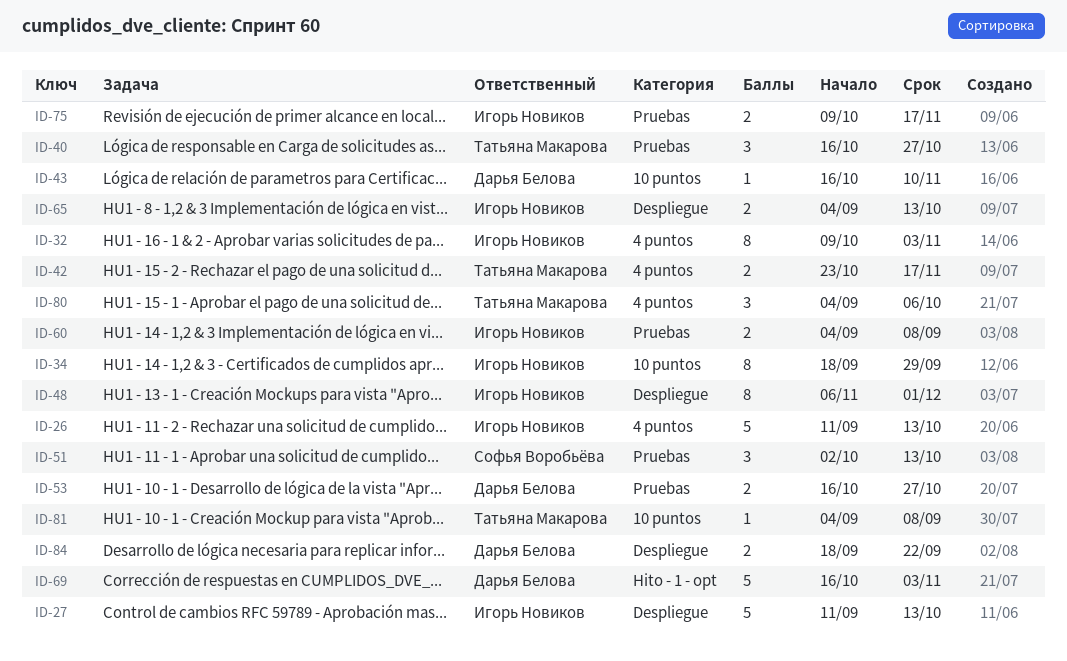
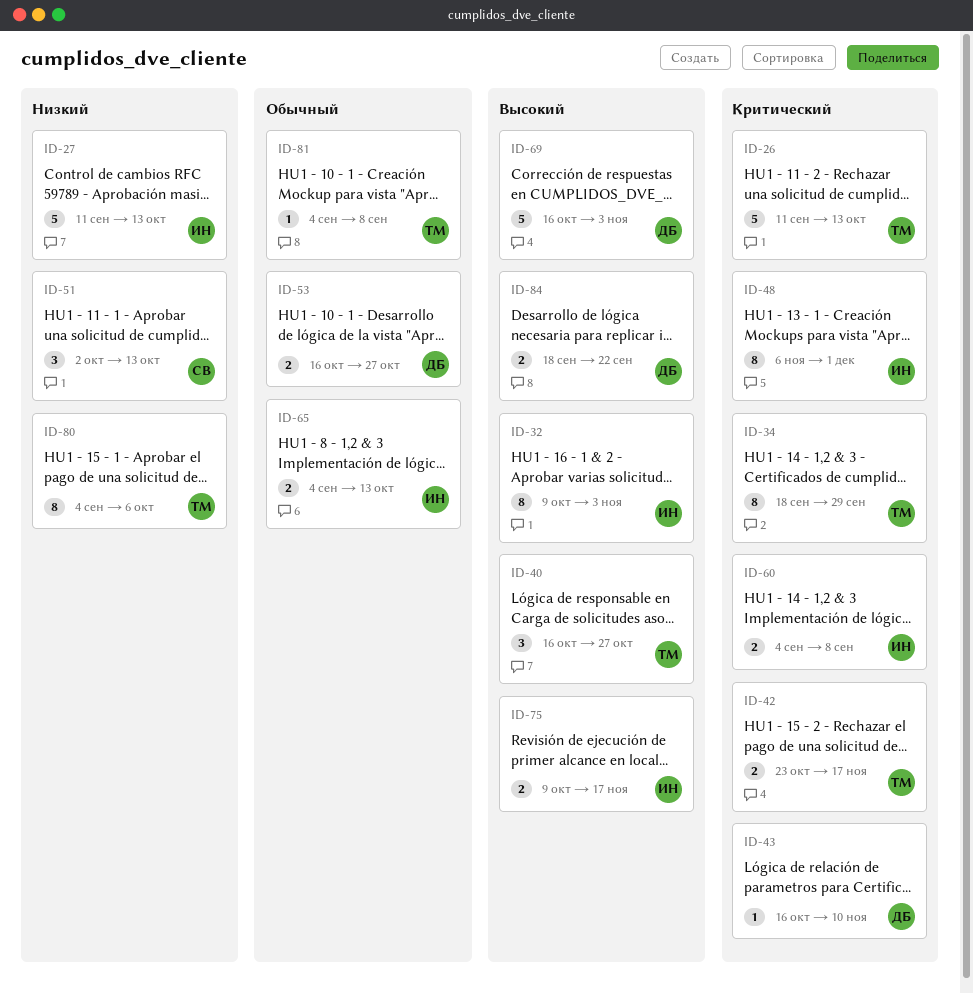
ID-26, owner: Игорь Новиков -> Татьяна Макарова
ID-34, owner: Игорь Новиков -> Татьяна Макарова
ID-80, estimate: 3 -> 8

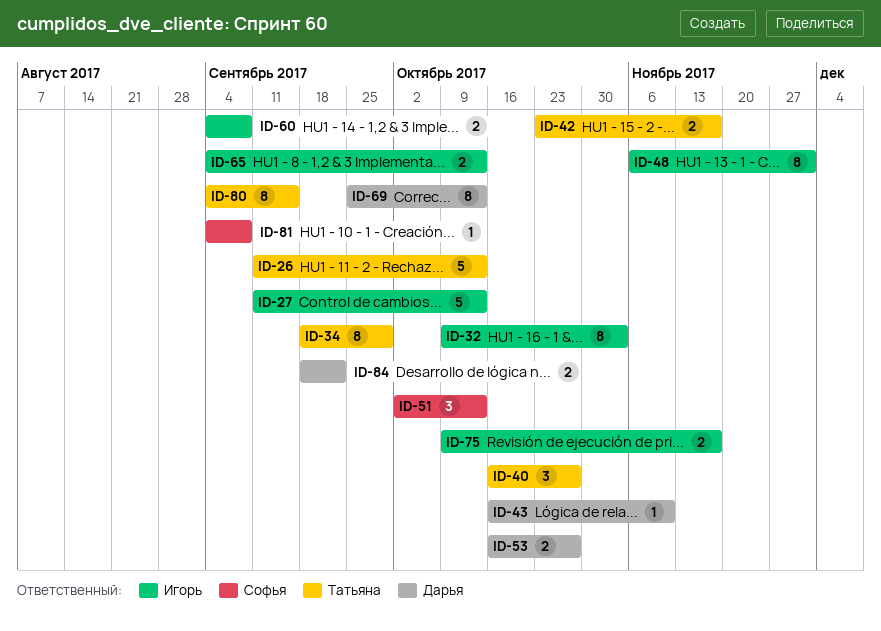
ID-69, estimate: 5 -> 8
ID-69, start: Oct 16 -> Sep 25
ID-69, due: Nov 3 -> Oct 13
ID-80, due: Oct 6 -> Sep 15
ID-81, owner: Татьяна -> Софья

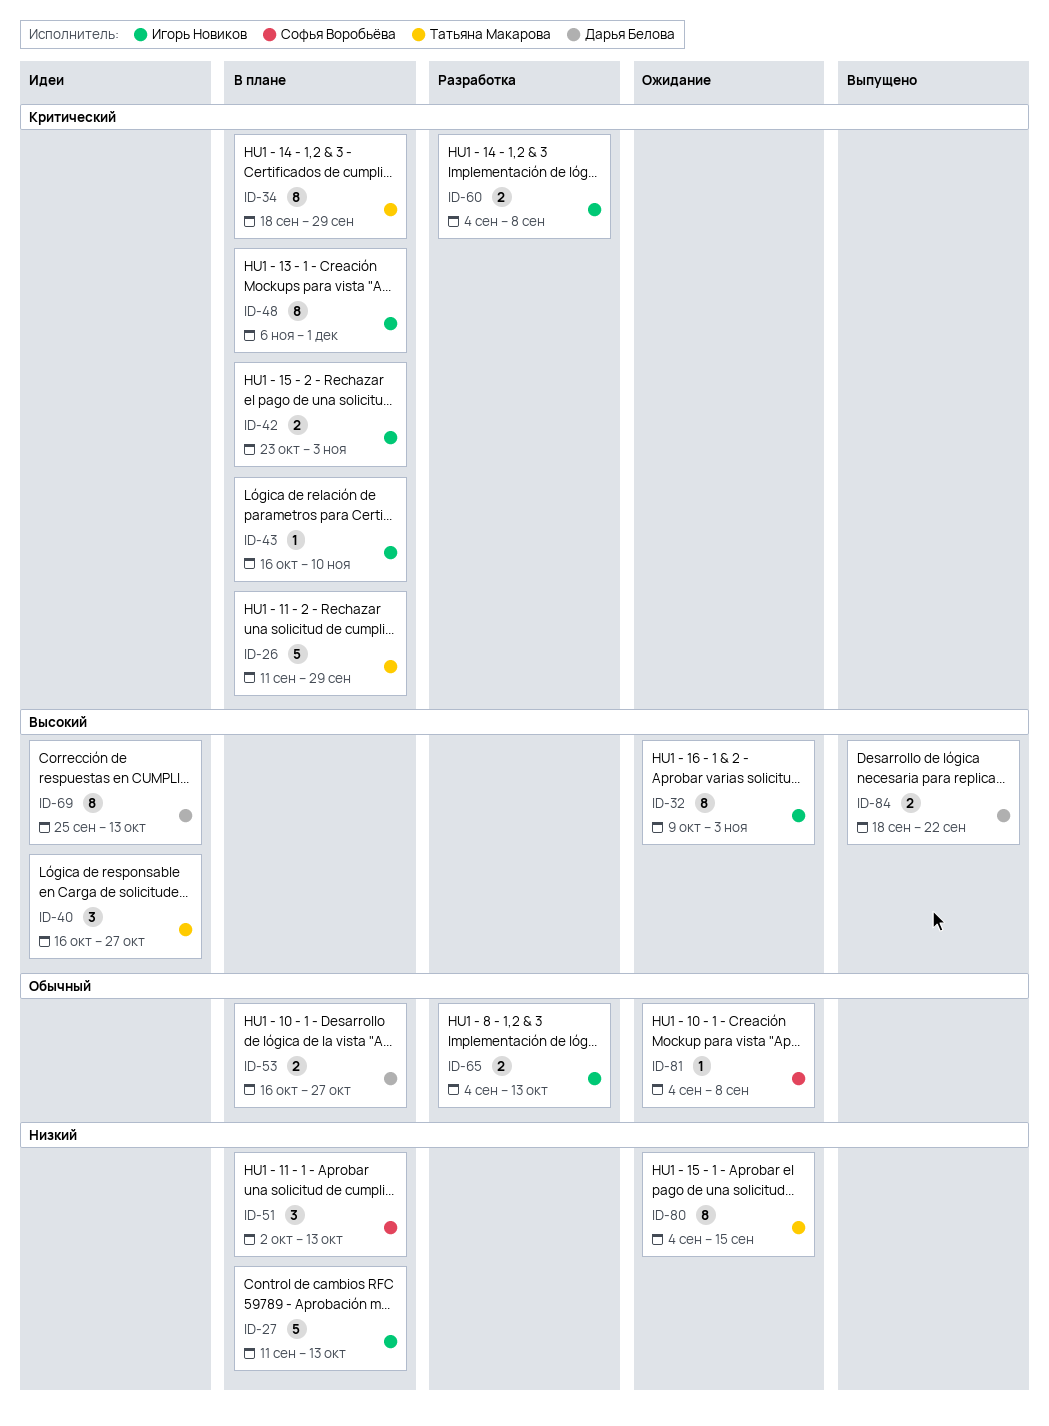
ID-26, due: Oct 13 -> Sep 29
ID-42, owner: Татьяна Макарова -> Игорь Новиков
ID-42, due: Nov 17 -> Nov 3
ID-43, owner: Дарья Белова -> Игорь Новиков
ID-75: present -> none

